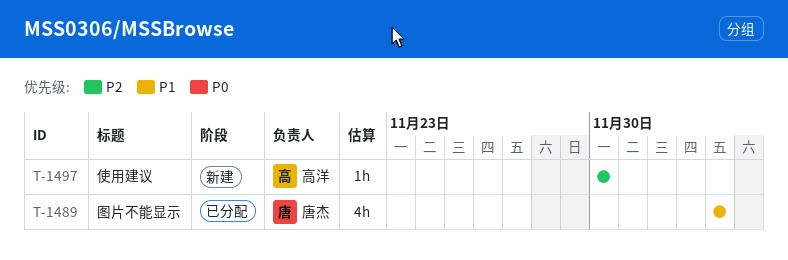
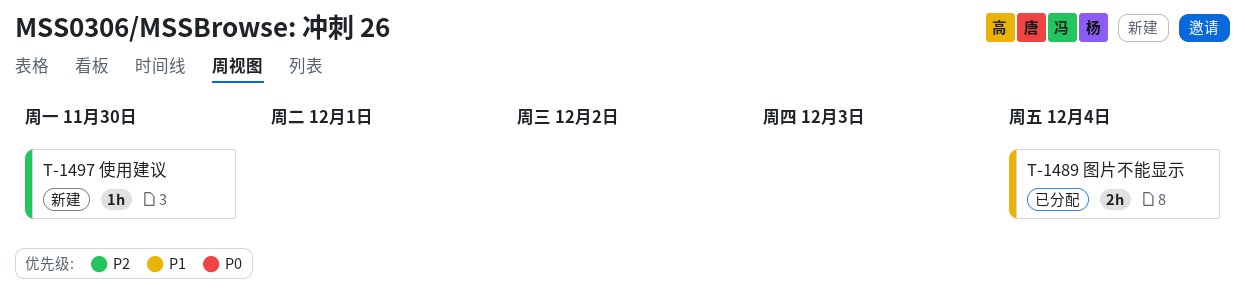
T-1489, estimate: 4h -> 2h

